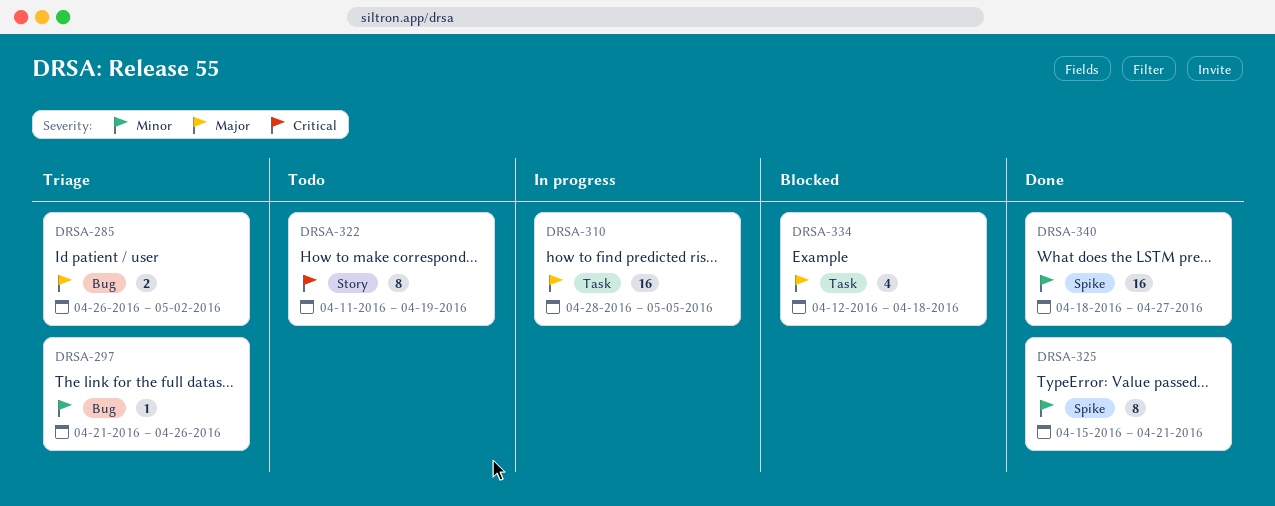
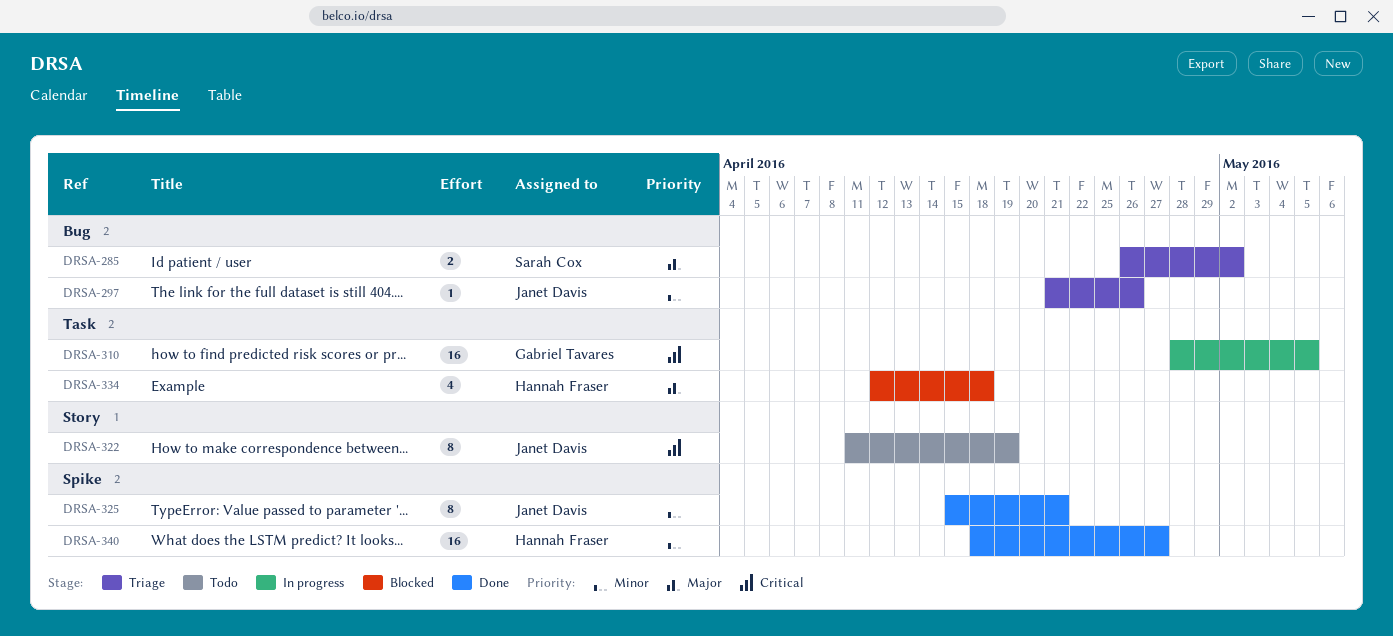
DRSA-310, priority: Major -> Critical

